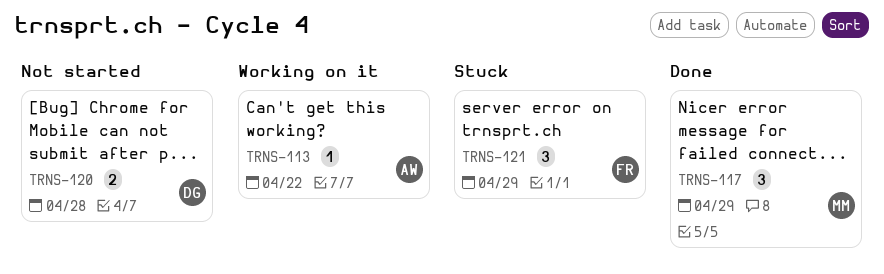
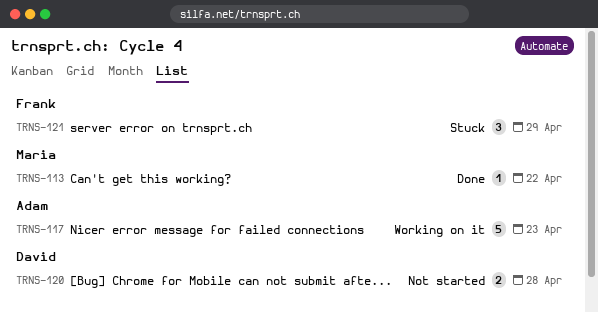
TRNS-113, status: Working on it -> Done
TRNS-113, owner: Adam -> Maria
TRNS-117, status: Done -> Working on it
TRNS-117, owner: Maria -> Adam
TRNS-117, estimate: 3 -> 5
TRNS-117, due: Apr 29 -> Apr 23

